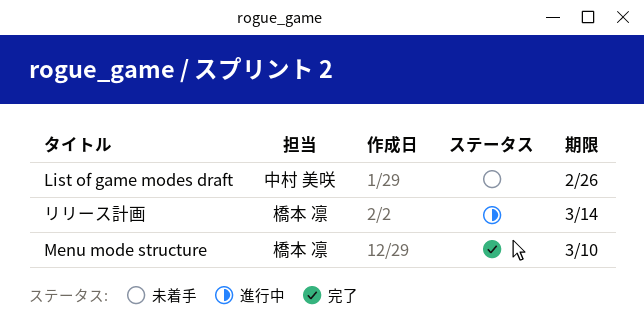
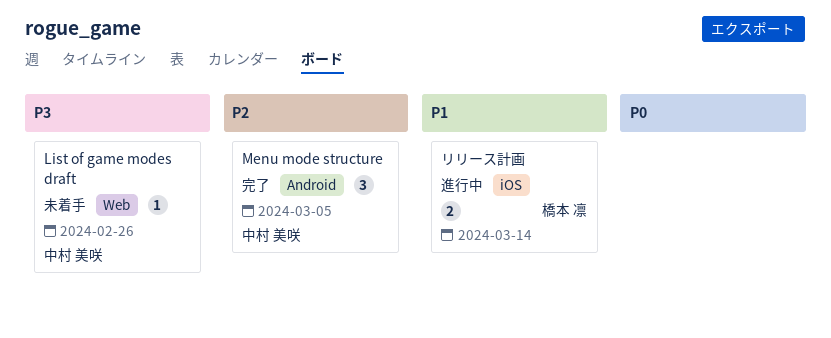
Menu mode structure, owner: 橋本 凛 -> 中村 美咲
Menu mode structure, due: Mar 10 -> Mar 5

